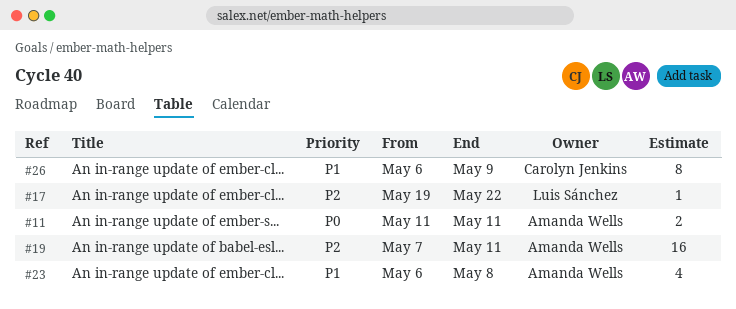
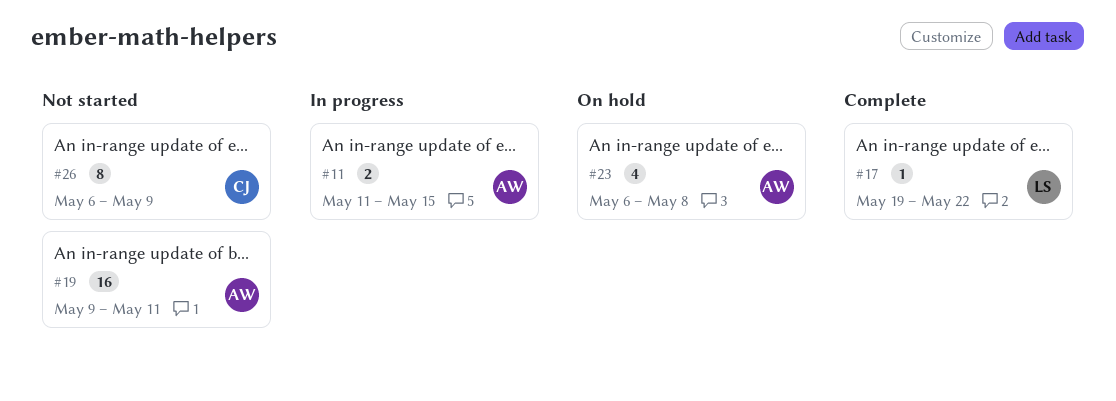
#11, due: May 11 -> May 15
#19, start: May 7 -> May 9

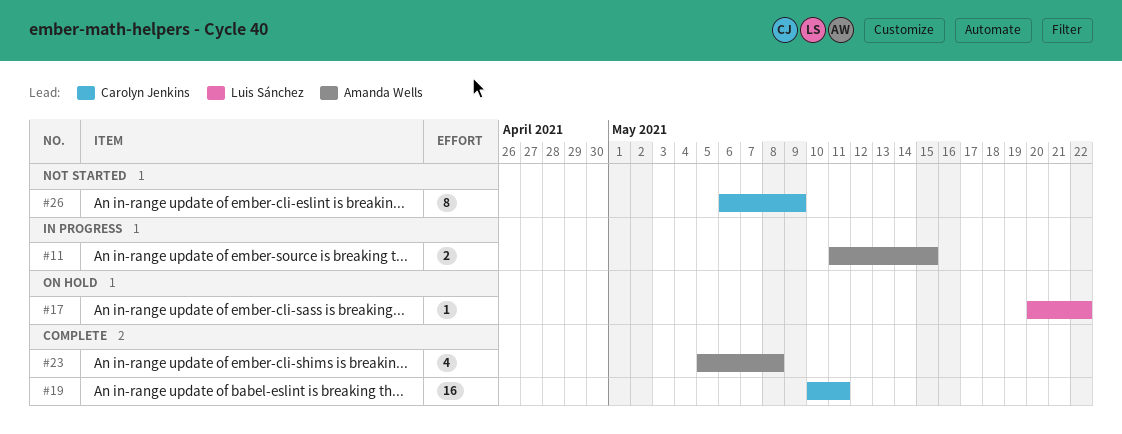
#17, status: Complete -> On hold
#17, start: May 19 -> May 20
#19, status: Not started -> Complete
#19, owner: Amanda Wells -> Carolyn Jenkins
#19, start: May 9 -> May 10
#23, status: On hold -> Complete
#23, start: May 6 -> May 5

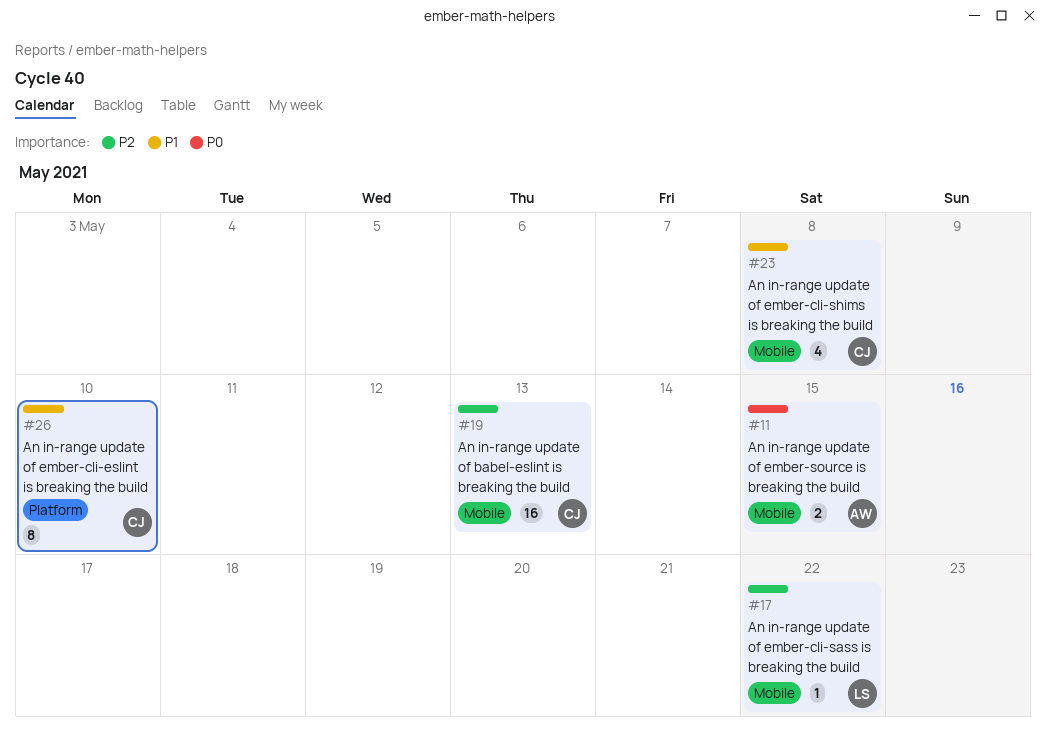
#19, due: May 11 -> May 13
#23, owner: Amanda Wells -> Carolyn Jenkins
#26, due: May 9 -> May 10

